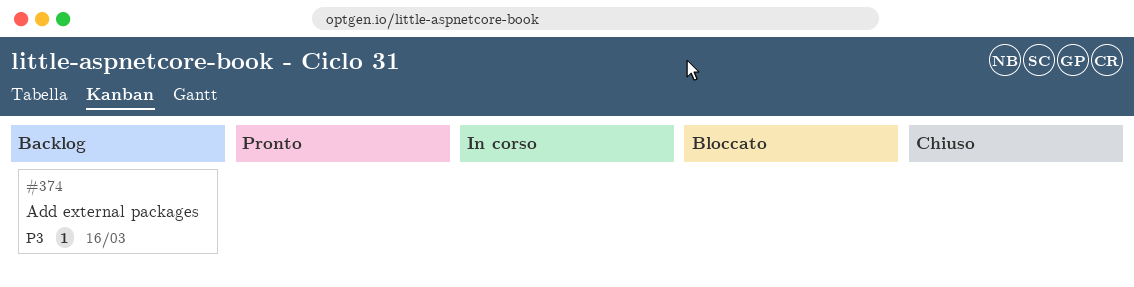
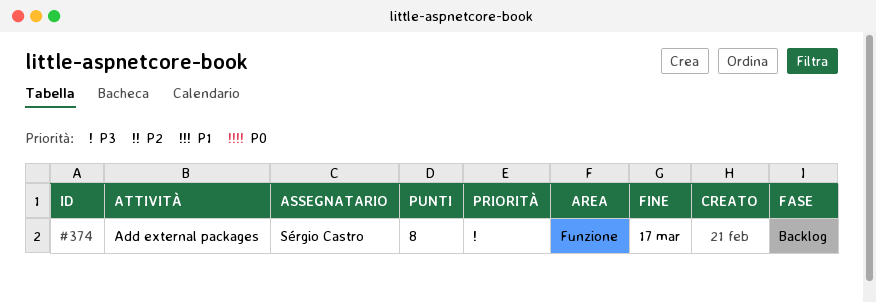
#374, estimate: 1 -> 8
#374, due: Mar 16 -> Mar 17

